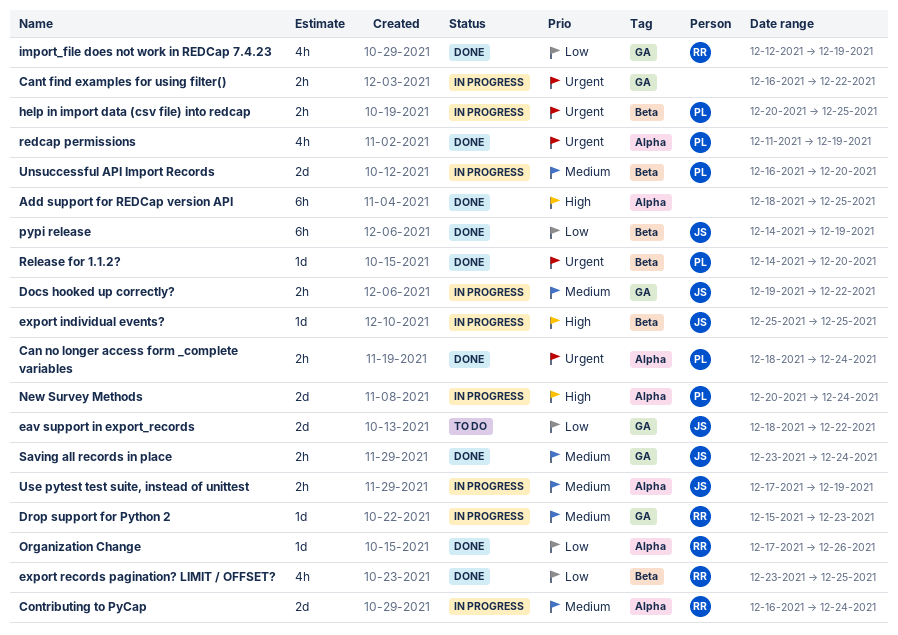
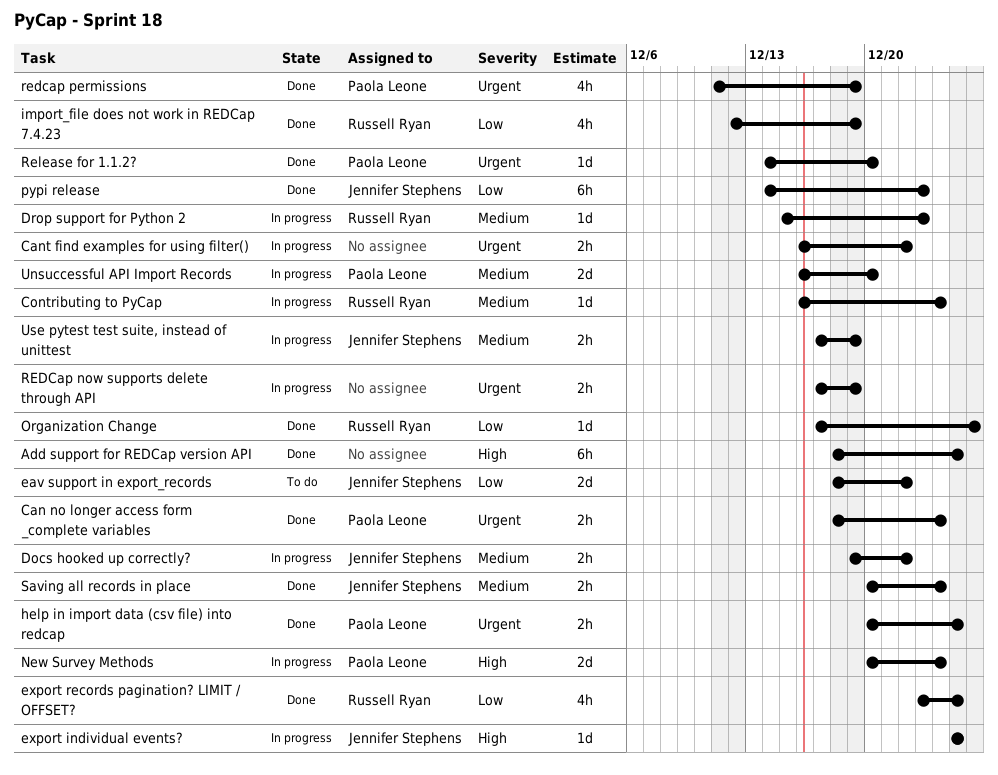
Contributing to PyCap, estimate: 2d -> 1d
help in import data (csv file) into redcap, status: In progress -> Done
pypi release, due: Dec 19 -> Dec 23
REDCap now supports delete through API: none -> present
Saving all records in place, start: Dec 23 -> Dec 20

